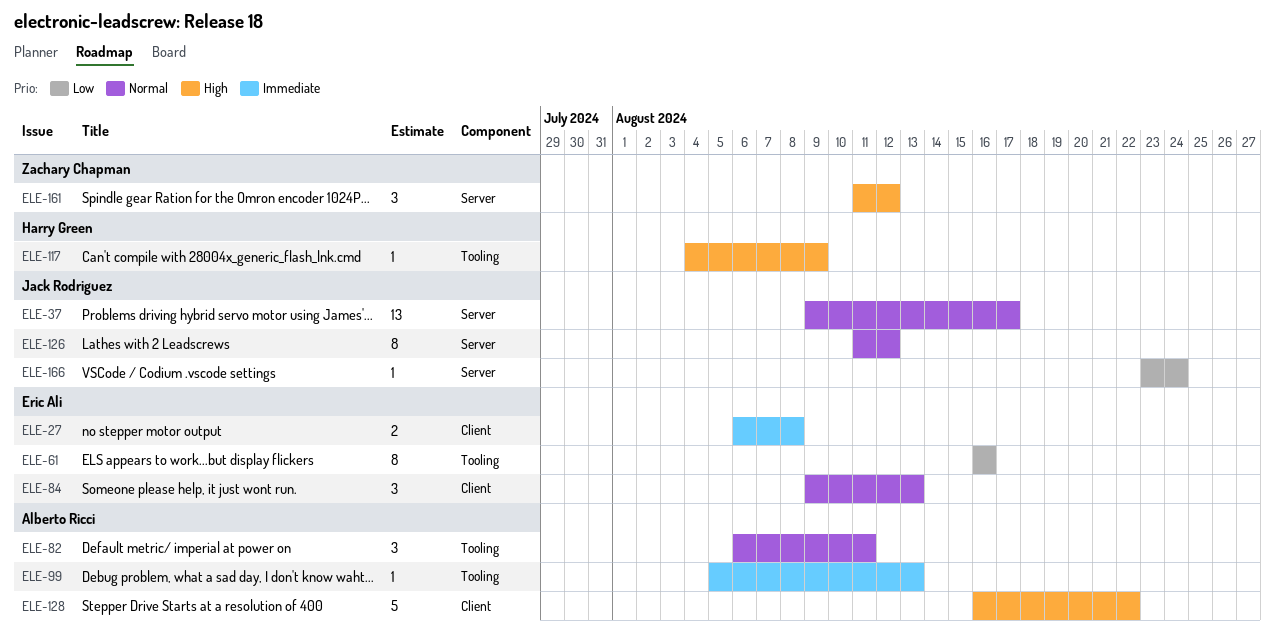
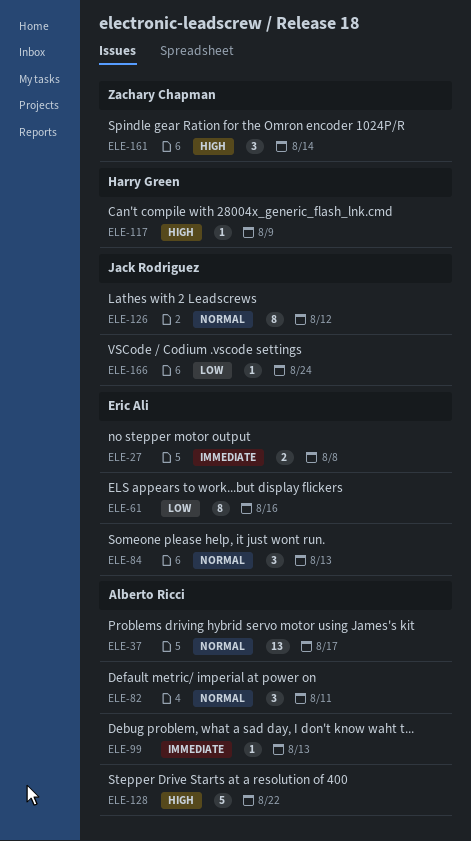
ELE-37, owner: Jack Rodriguez -> Alberto Ricci
ELE-161, due: Aug 12 -> Aug 14

